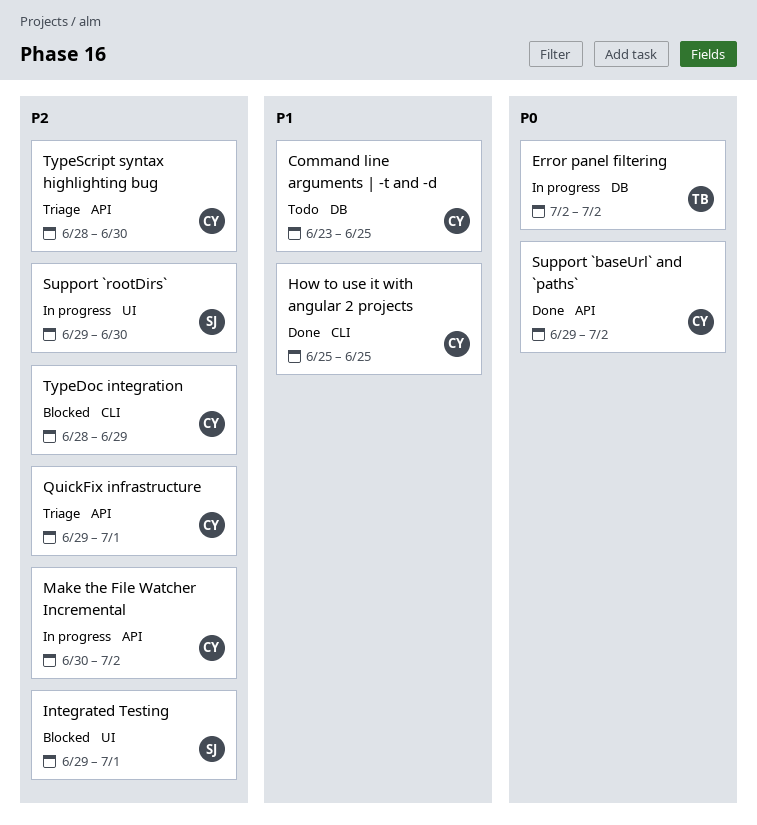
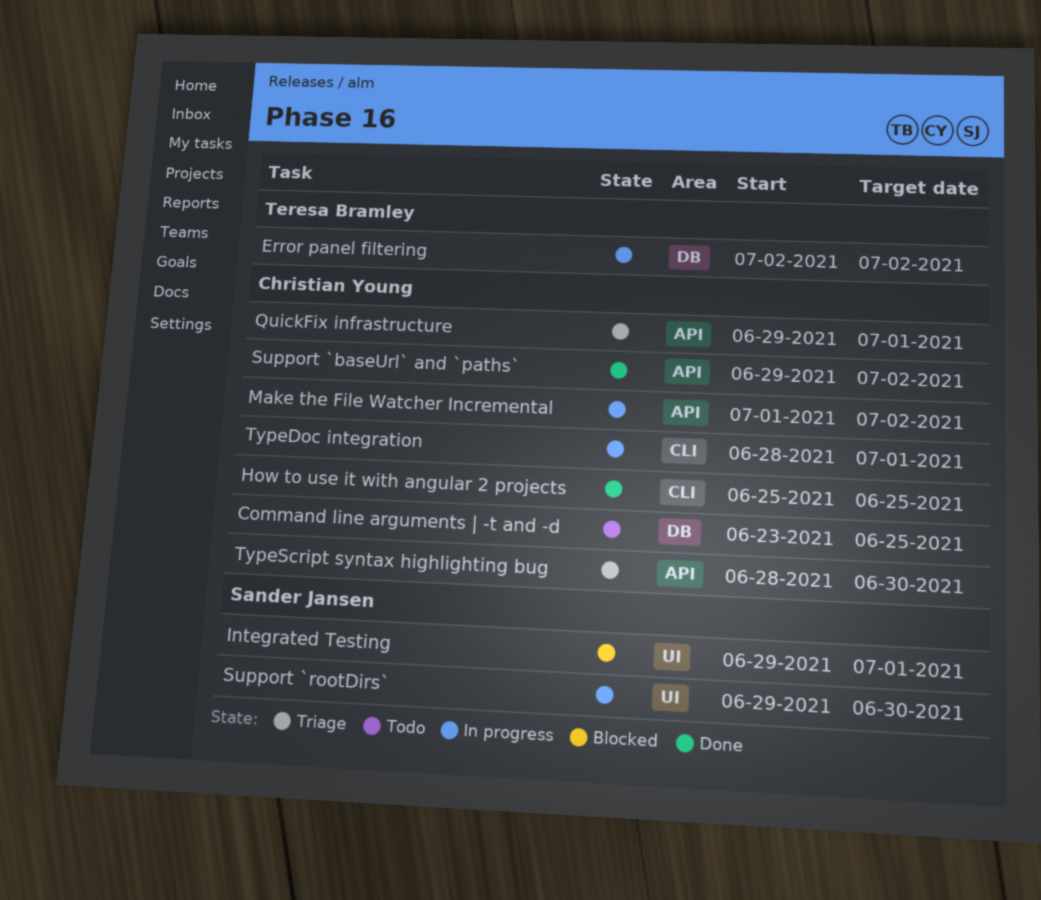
Make the File Watcher Incremental, start: Jun 30 -> Jul 1
TypeDoc integration, status: Blocked -> In progress
TypeDoc integration, due: Jun 29 -> Jul 1

